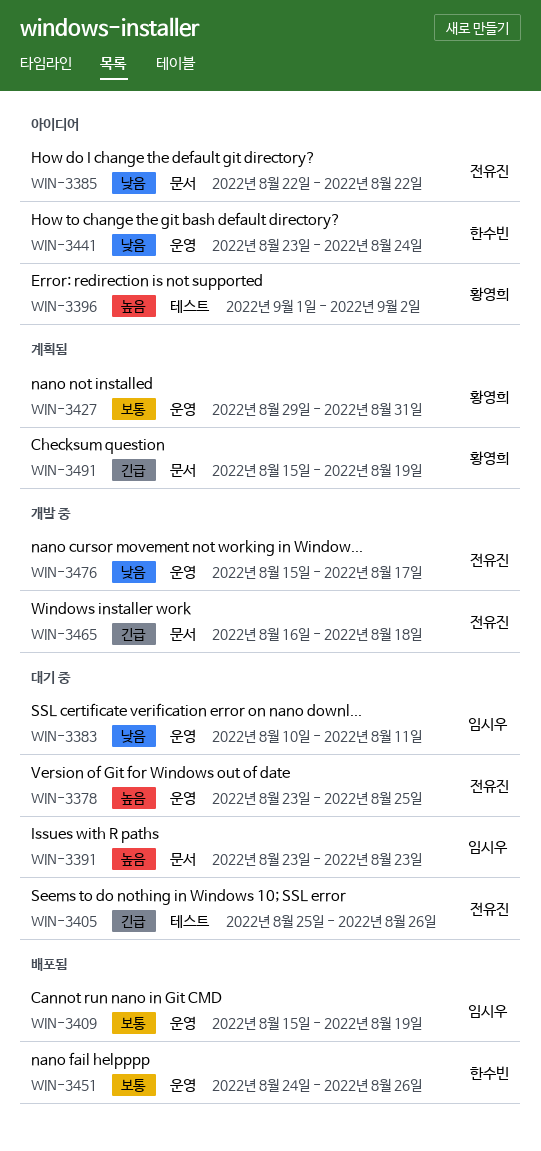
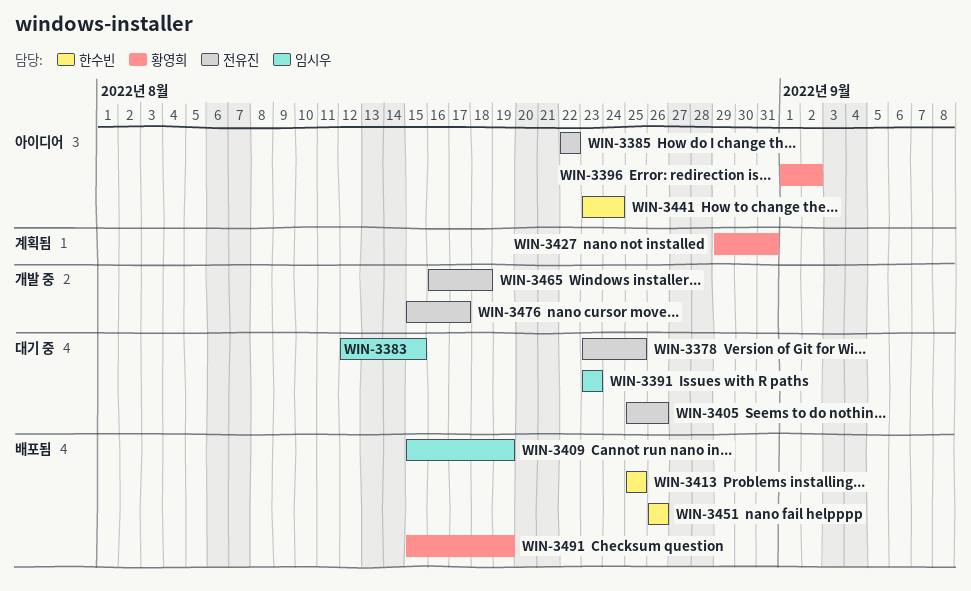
WIN-3383, start: Aug 10 -> Aug 12
WIN-3383, due: Aug 11 -> Aug 15
WIN-3413: none -> present
WIN-3451, start: Aug 24 -> Aug 26
WIN-3491, status: 계획됨 -> 배포됨

